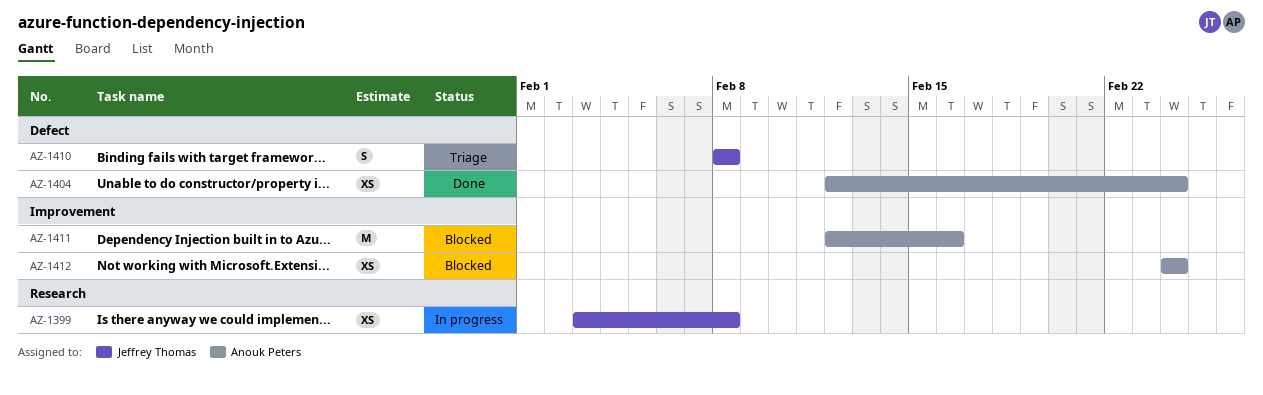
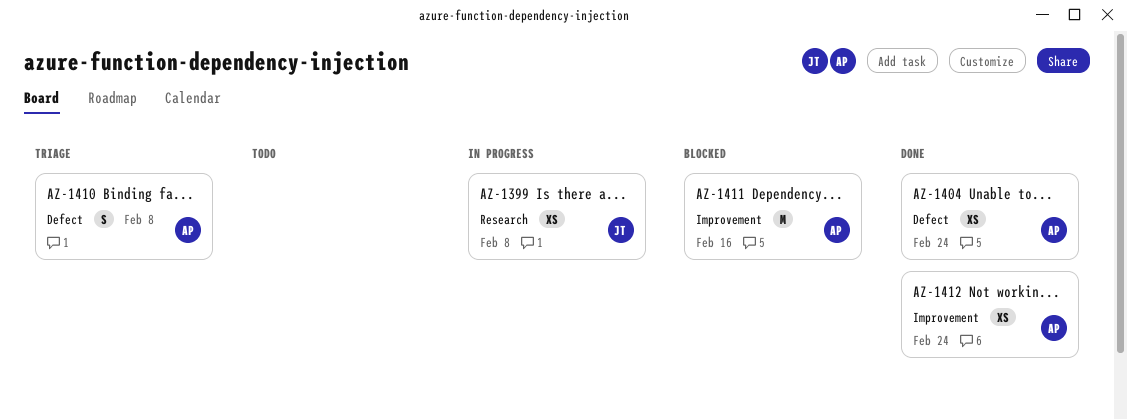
AZ-1410, owner: Jeffrey Thomas -> Anouk Peters
AZ-1412, status: Blocked -> Done

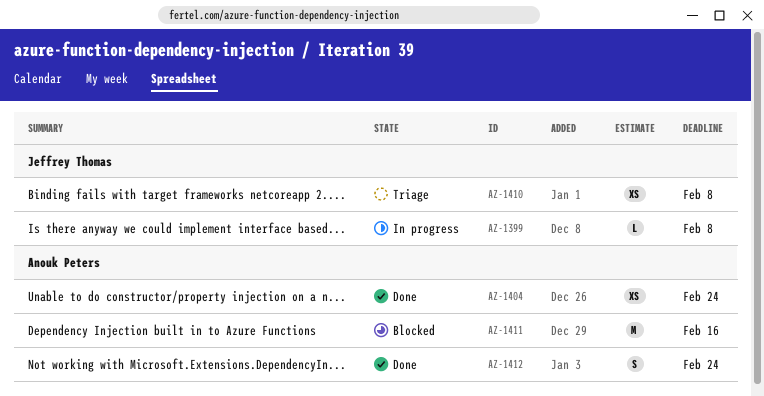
AZ-1399, estimate: XS -> L
AZ-1410, owner: Anouk Peters -> Jeffrey Thomas
AZ-1410, estimate: S -> XS
AZ-1412, estimate: XS -> S

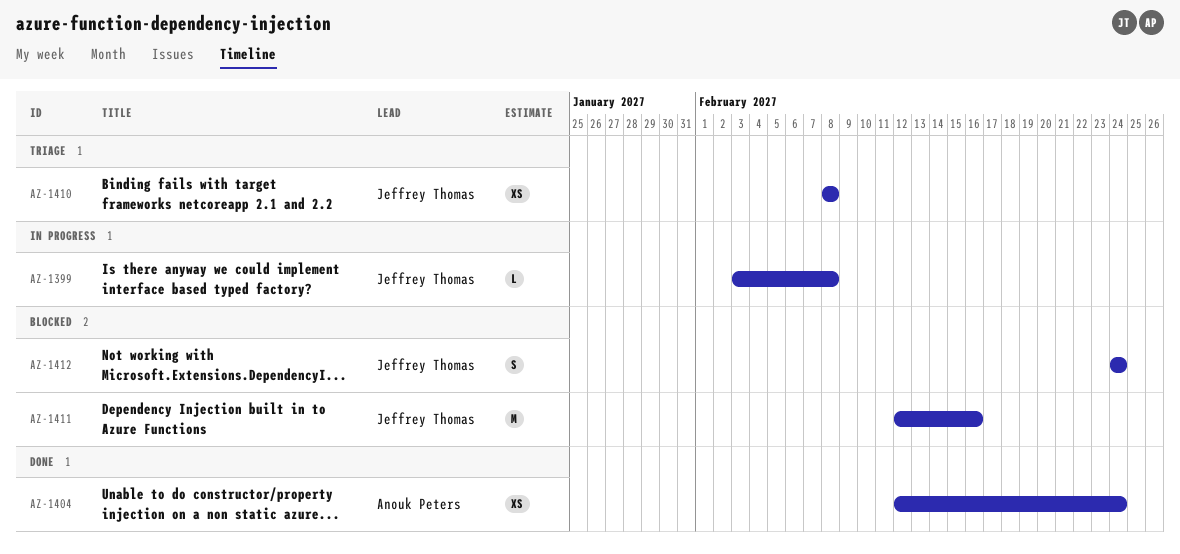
AZ-1411, owner: Anouk Peters -> Jeffrey Thomas
AZ-1412, status: Done -> Blocked
AZ-1412, owner: Anouk Peters -> Jeffrey Thomas

